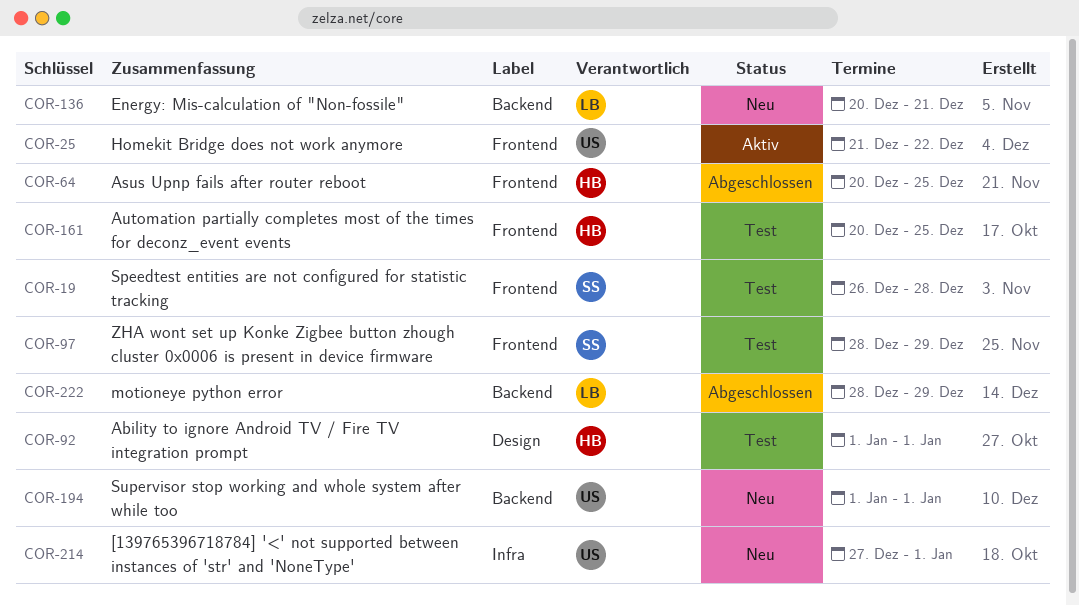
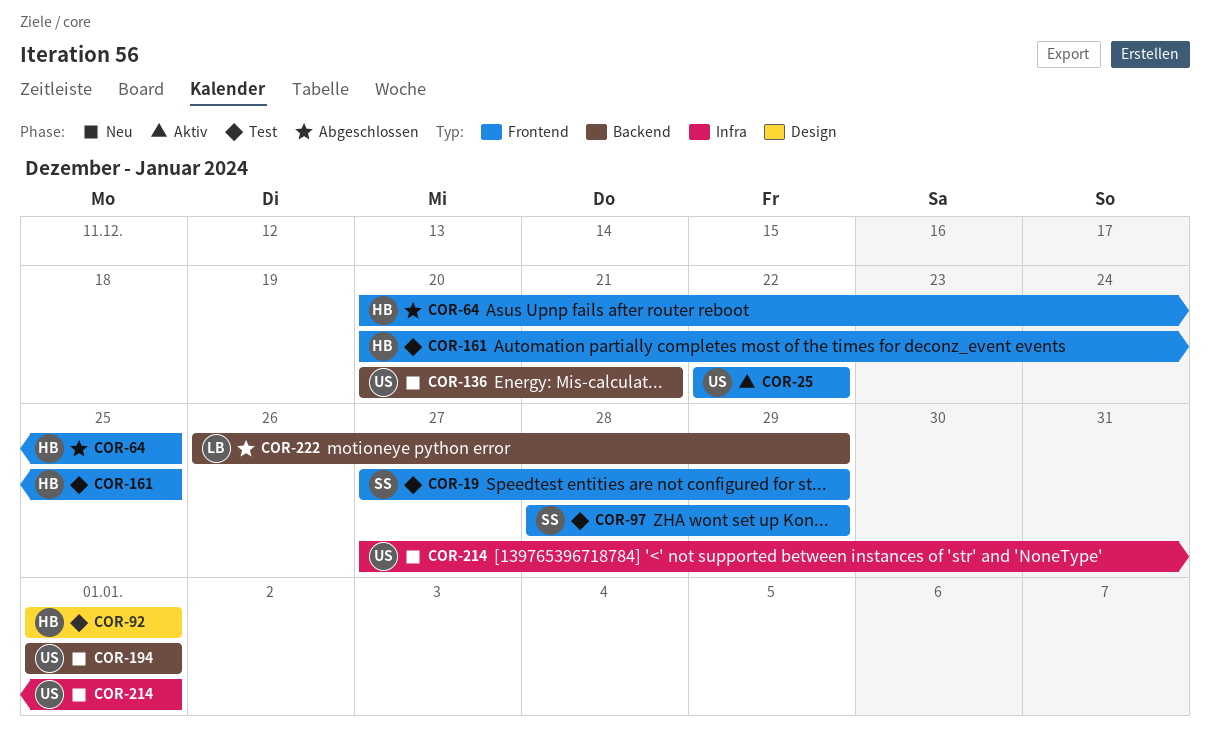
COR-19, start: Dec 26 -> Dec 27
COR-19, due: Dec 28 -> Dec 29
COR-25, start: Dec 21 -> Dec 22
COR-136, owner: LB -> US
COR-222, start: Dec 28 -> Dec 26

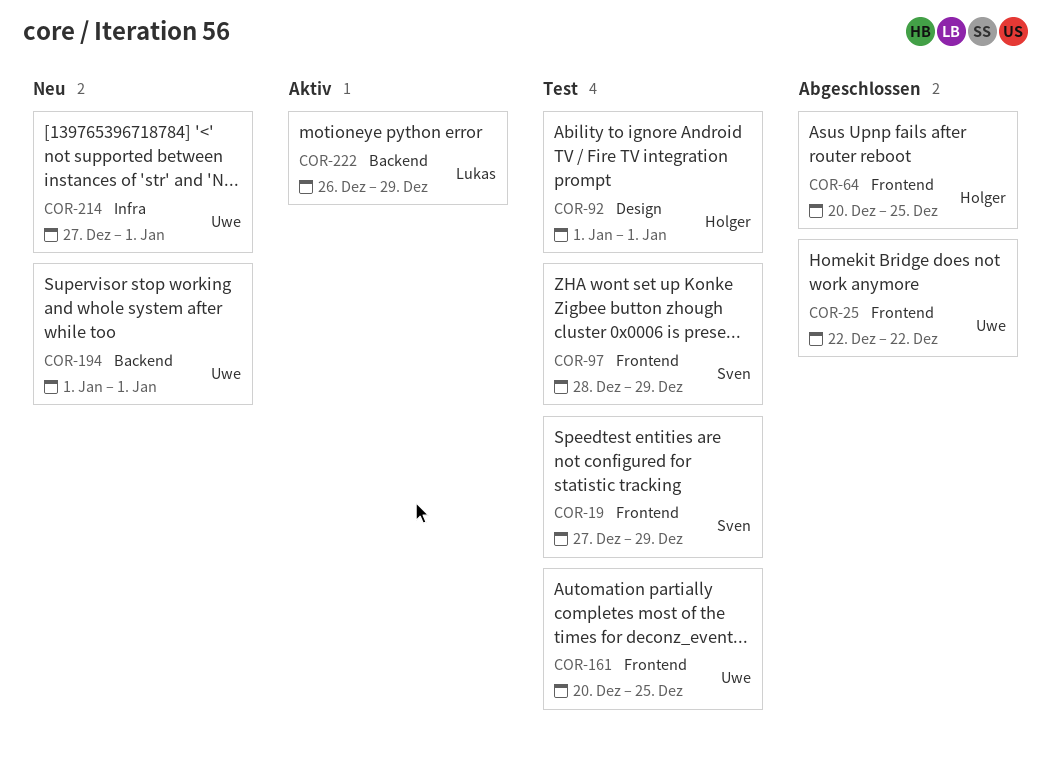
COR-25, status: Aktiv -> Abgeschlossen
COR-136: present -> none
COR-161, owner: Holger -> Uwe
COR-222, status: Abgeschlossen -> Aktiv

